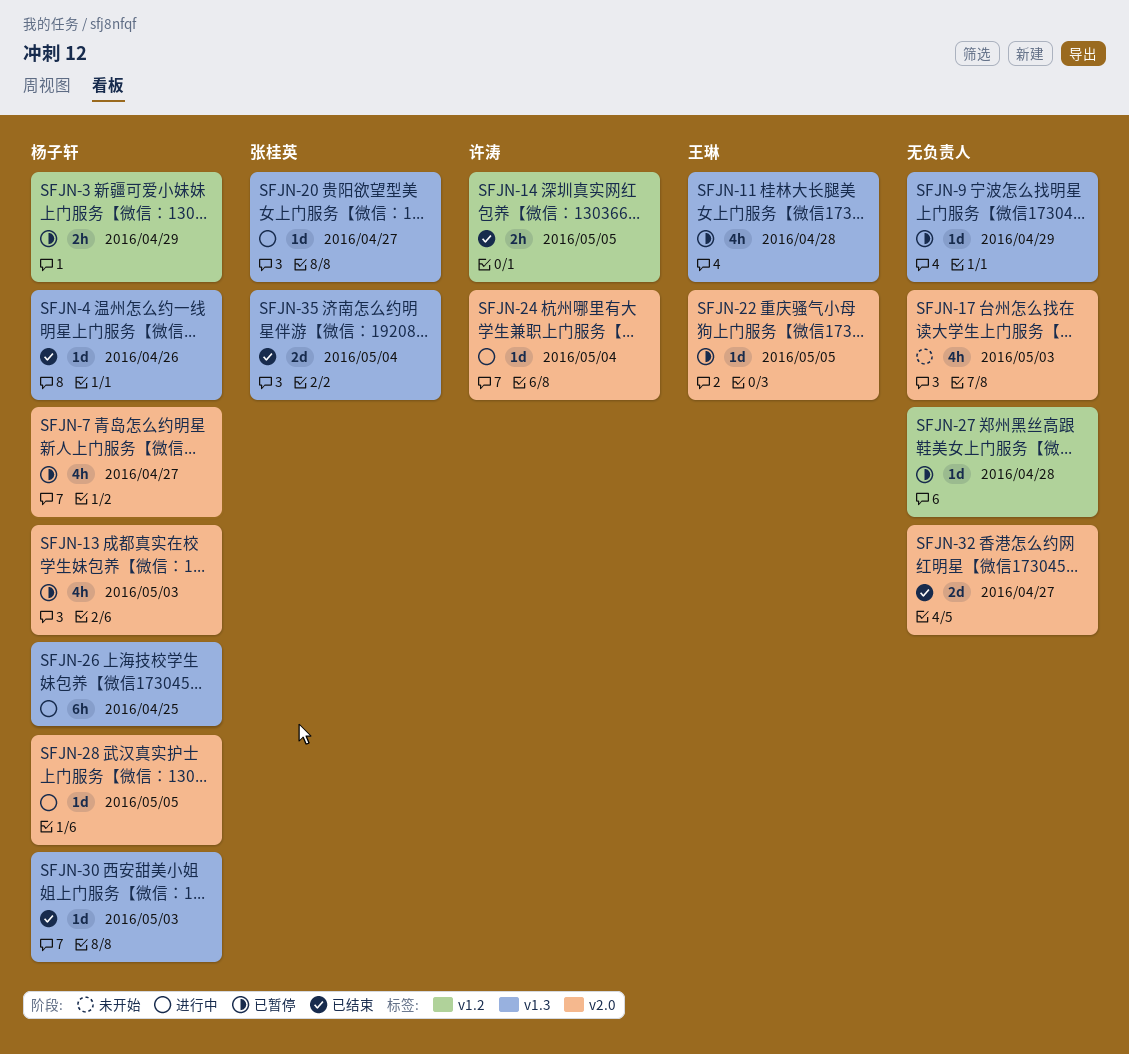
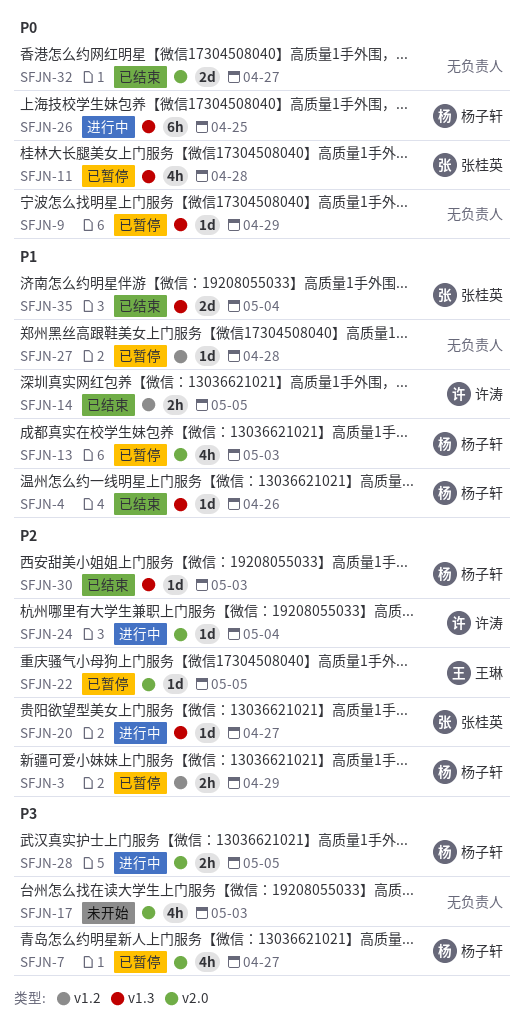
SFJN-11, owner: 王琳 -> 张桂英
SFJN-28, estimate: 1d -> 2h

